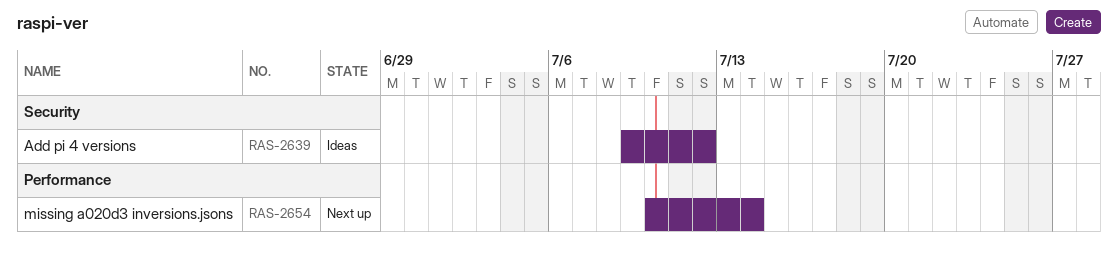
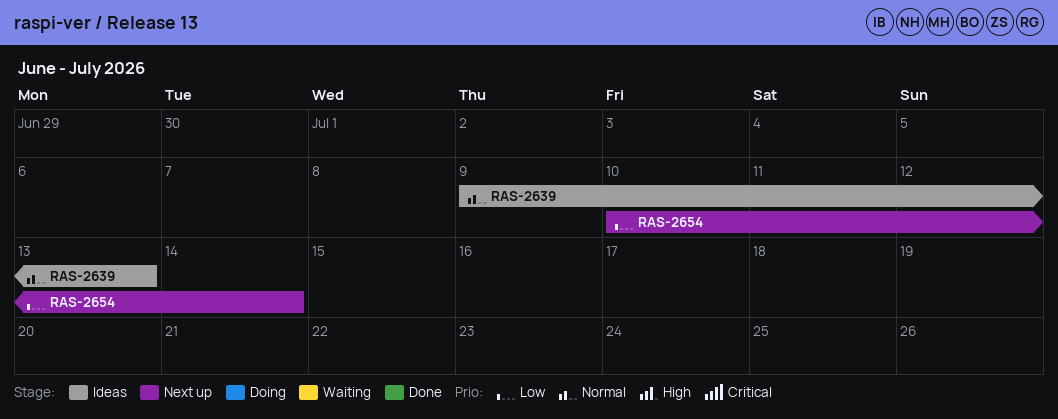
RAS-2639, due: Jul 12 -> Jul 13

